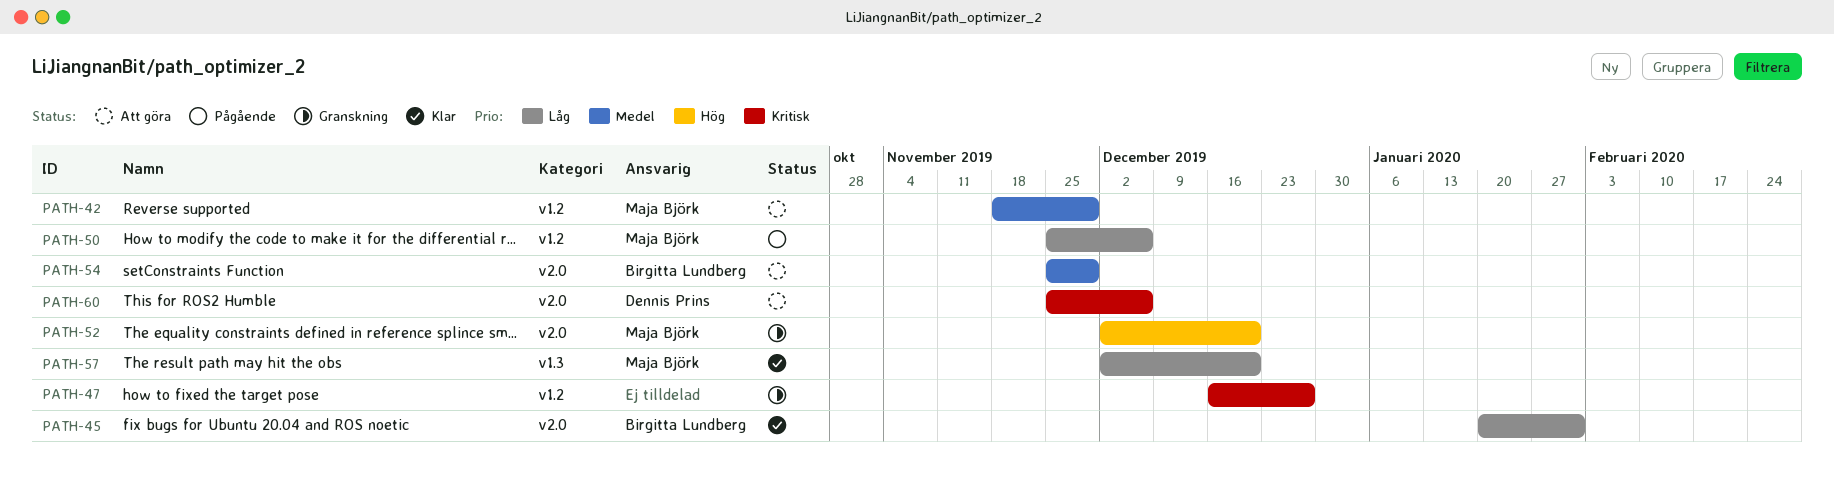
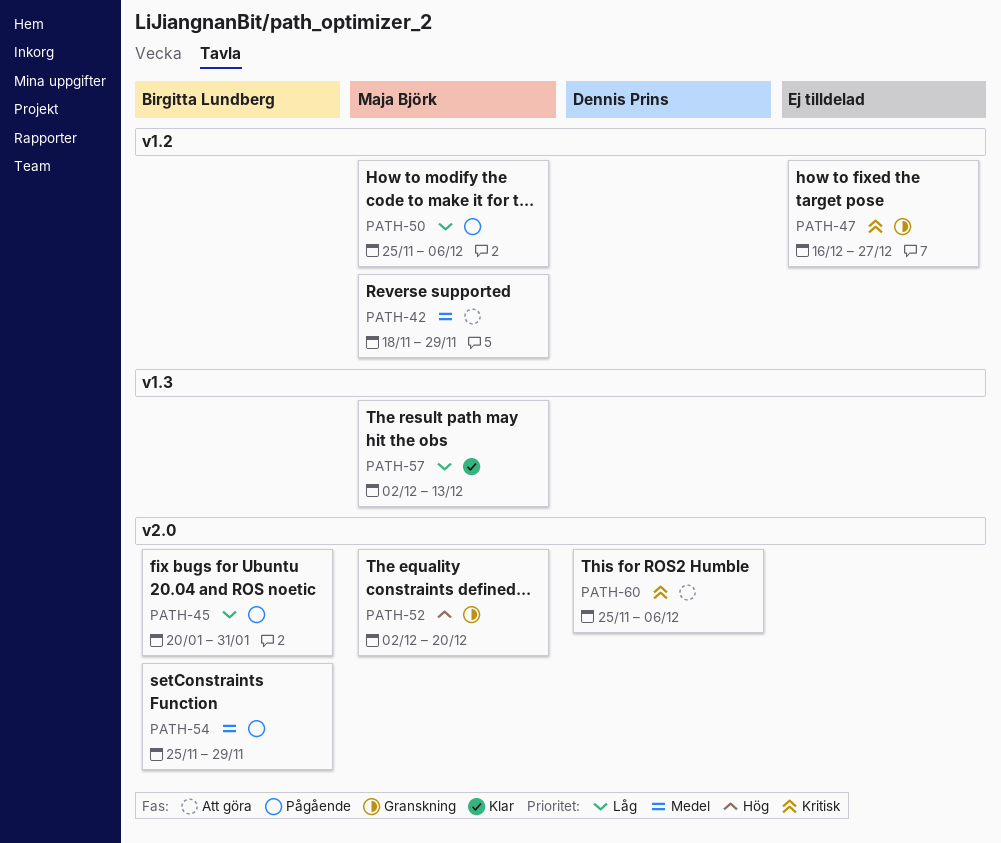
PATH-45, status: Klar -> Pågående
PATH-54, status: Att göra -> Pågående
PATH-57, due: Dec 20 -> Dec 13

